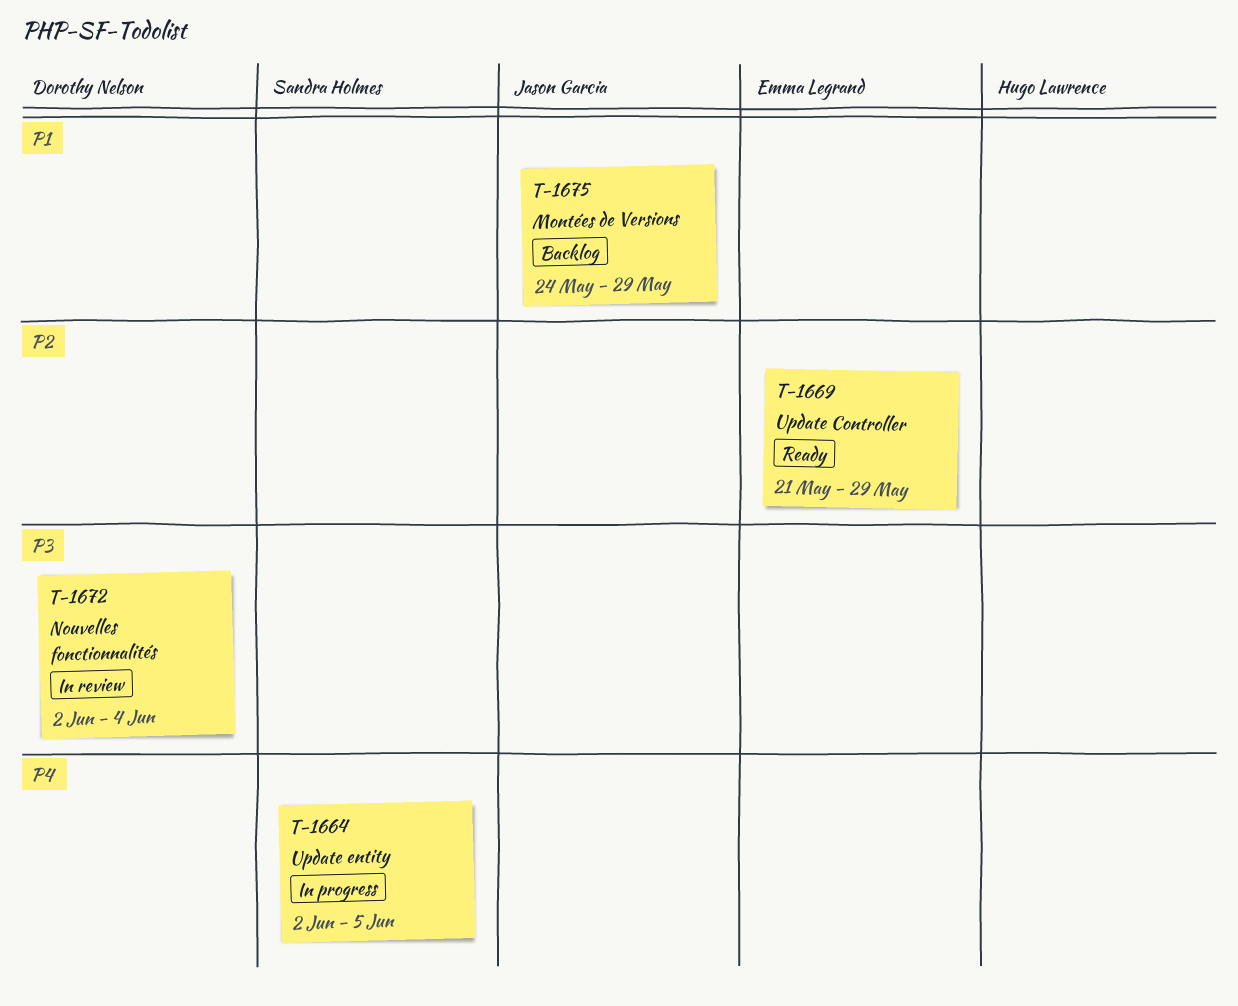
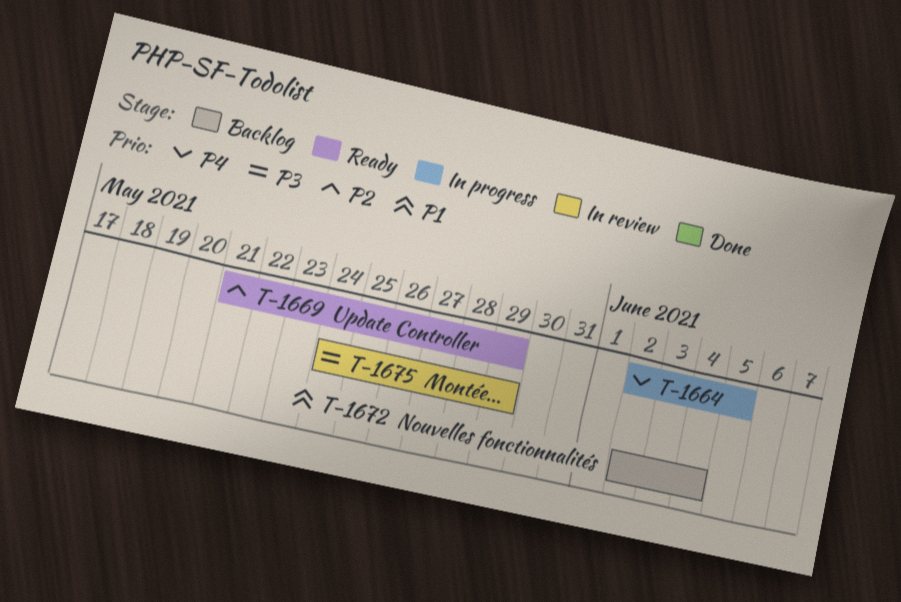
T-1672, status: In review -> Backlog
T-1672, priority: P3 -> P1
T-1675, status: Backlog -> In review
T-1675, priority: P1 -> P3

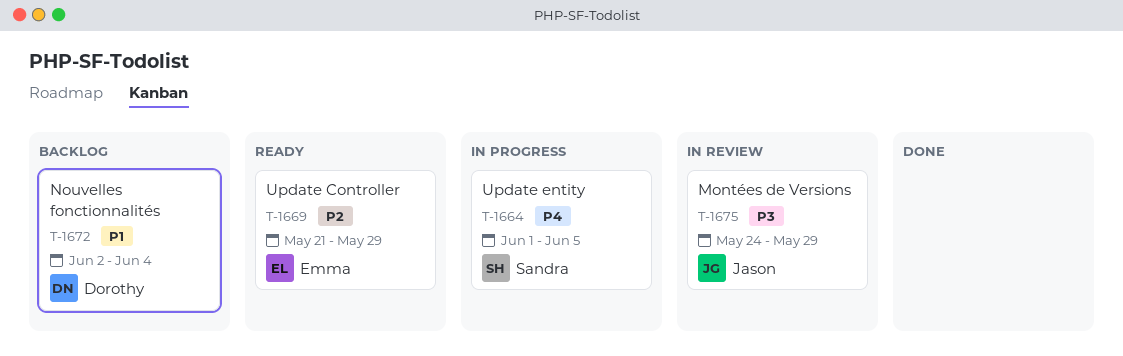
T-1664, start: Jun 2 -> Jun 1

